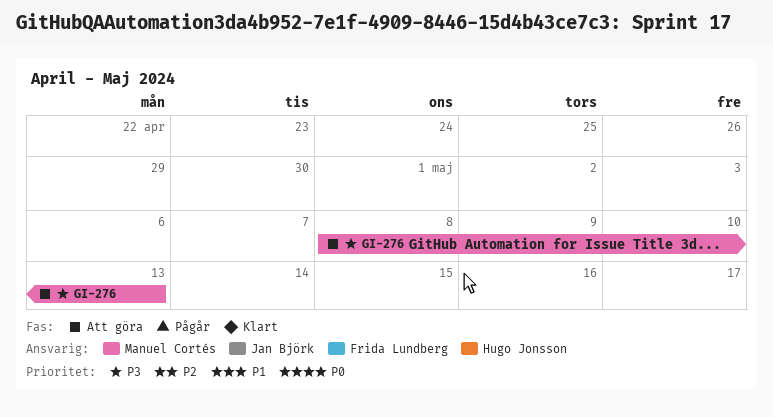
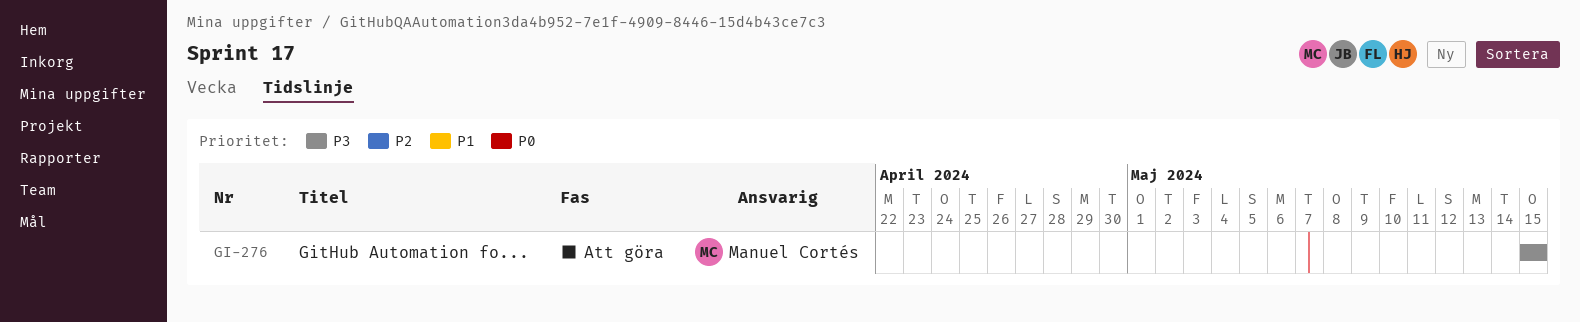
GI-276, start: May 8 -> May 15
GI-276, due: May 13 -> May 15

